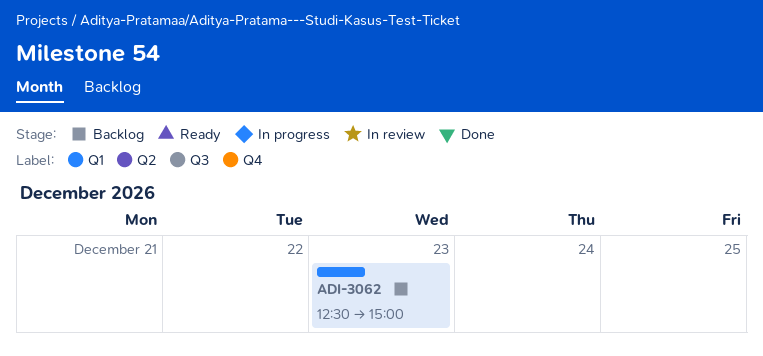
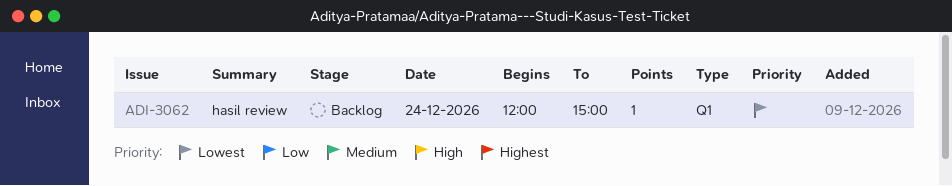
ADI-3062, day: Dec 23 -> Dec 24
ADI-3062, begins: 12:30 -> 12:00

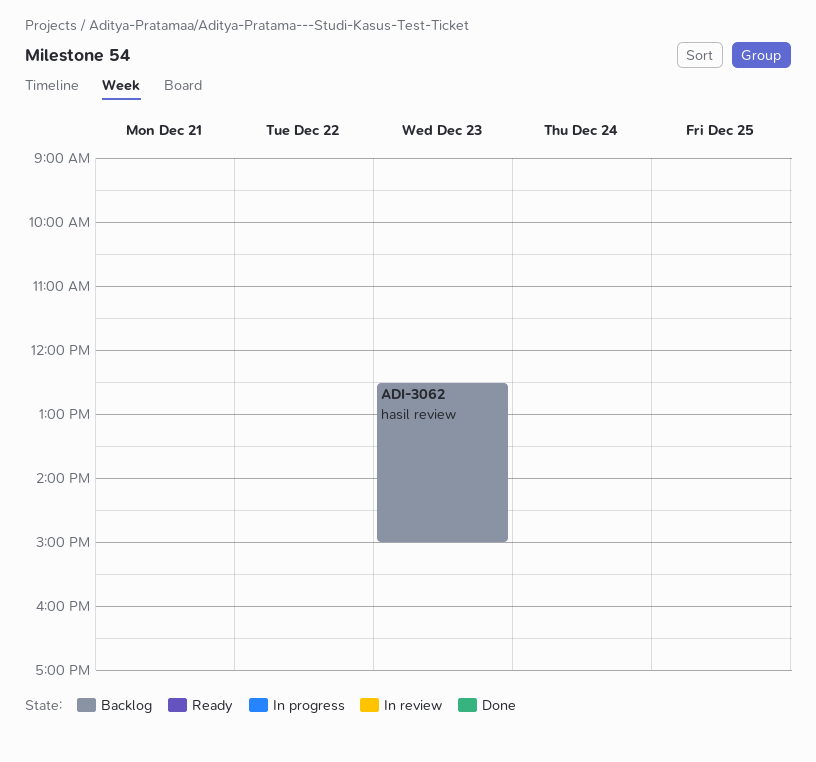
ADI-3062, day: Dec 24 -> Dec 23
ADI-3062, begins: 12:00 -> 12:30

